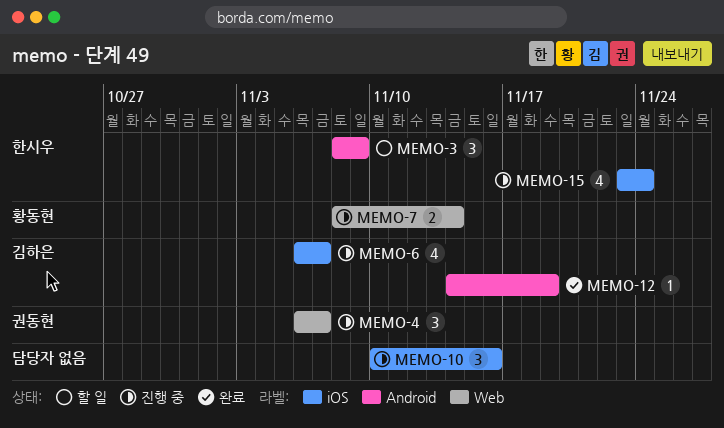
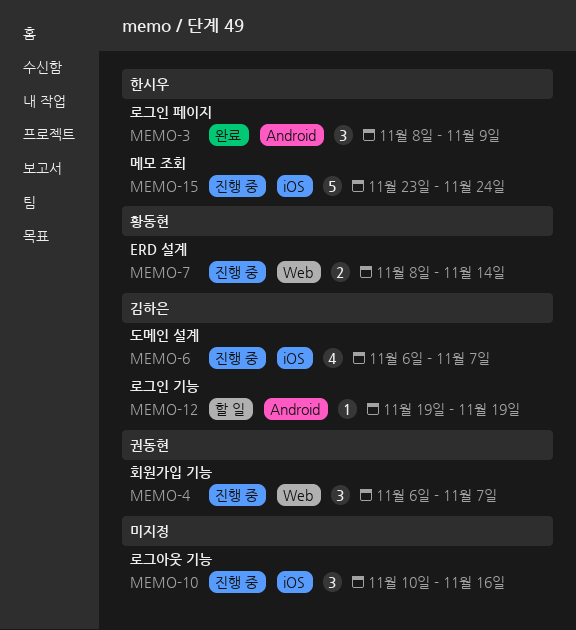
MEMO-3, status: 할 일 -> 완료
MEMO-12, status: 완료 -> 할 일
MEMO-12, start: Nov 14 -> Nov 19
MEMO-15, estimate: 4 -> 5

